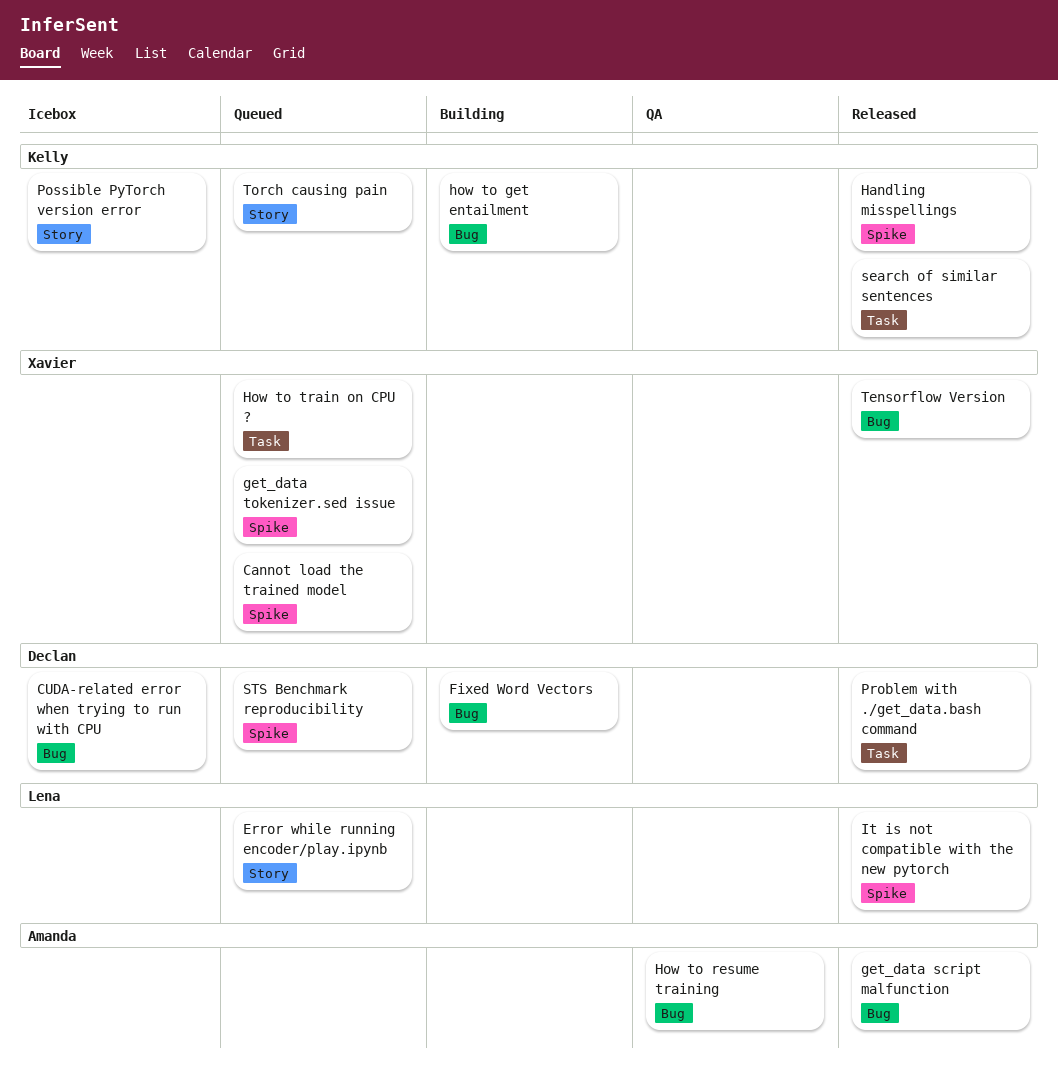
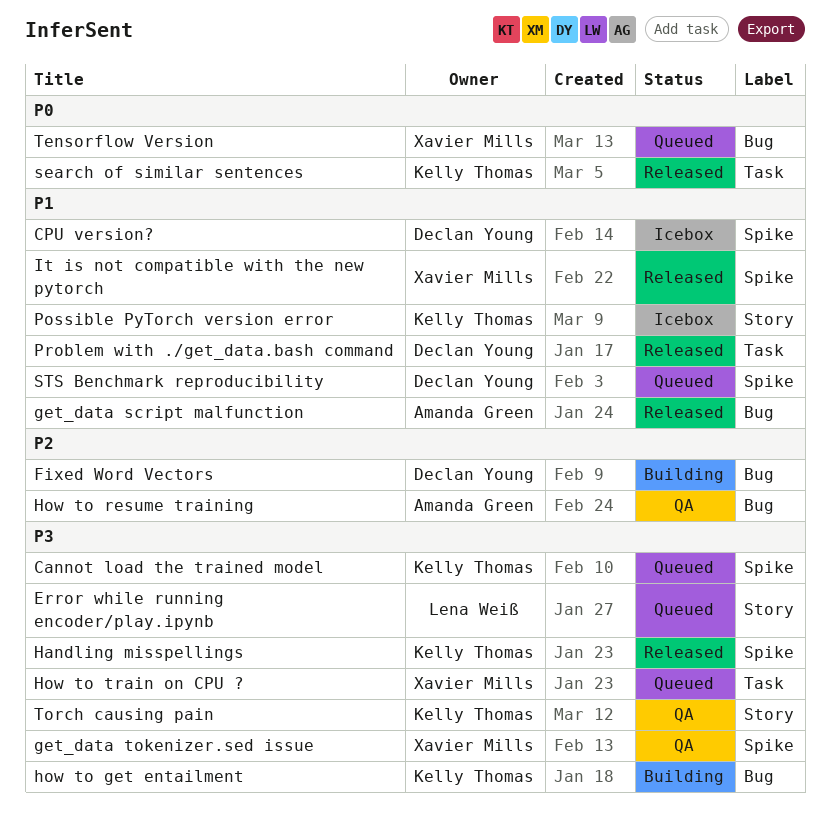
Cannot load the trained model, owner: Xavier Mills -> Kelly Thomas
CPU version?: none -> present
CUDA-related error when trying to run with CPU: present -> none
get_data tokenizer.sed issue, status: Queued -> QA
It is not compatible with the new pytorch, owner: Lena Weiß -> Xavier Mills
Tensorflow Version, status: Released -> Queued
Torch causing pain, status: Queued -> QA

